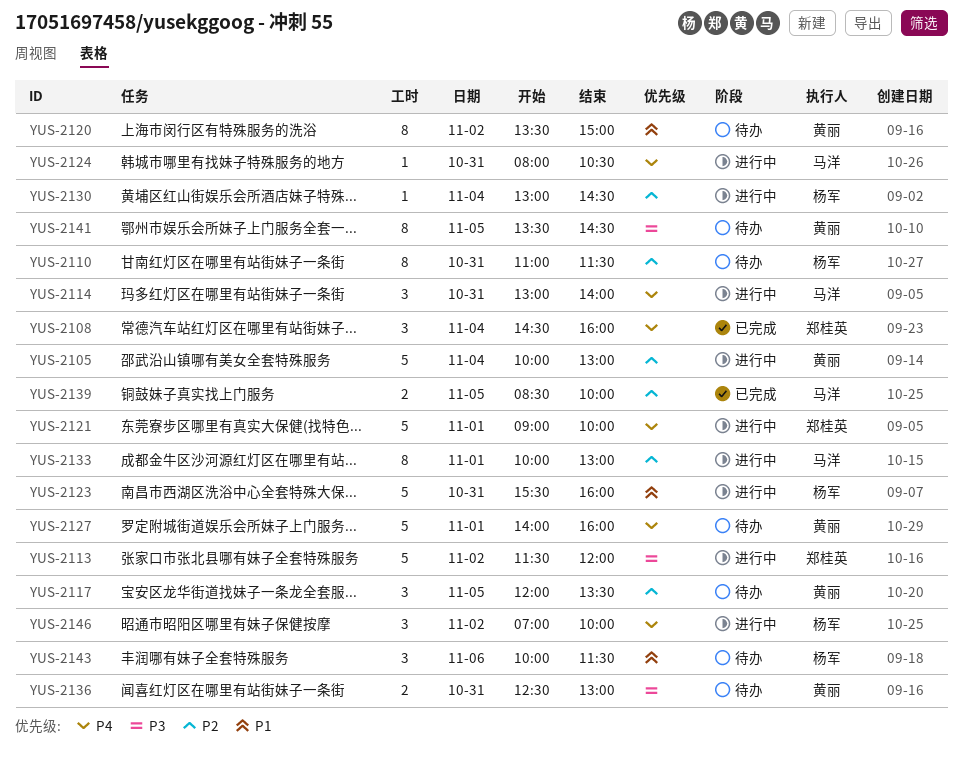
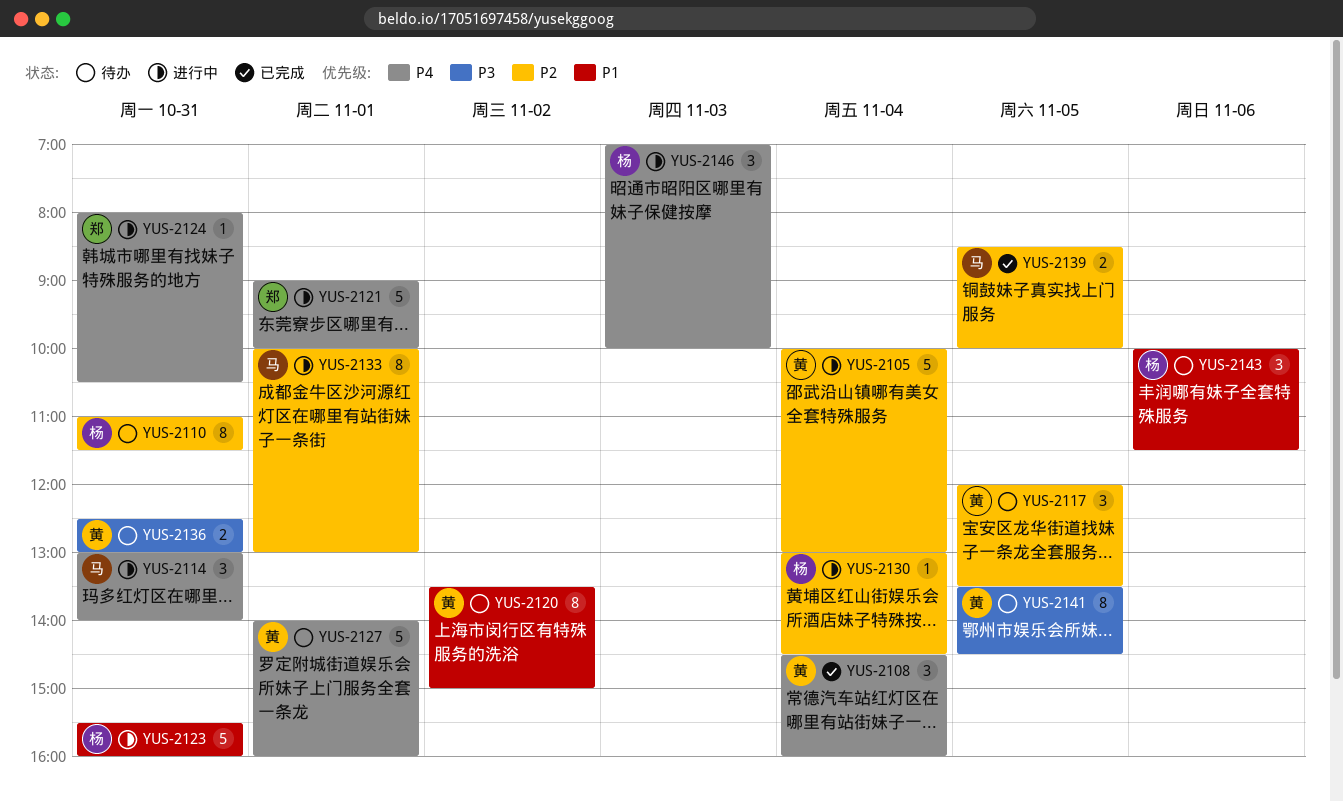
YUS-2108, owner: 郑桂英 -> 黄丽
YUS-2113: present -> none
YUS-2124, owner: 马洋 -> 郑桂英
YUS-2146, day: Nov 2 -> Nov 3

